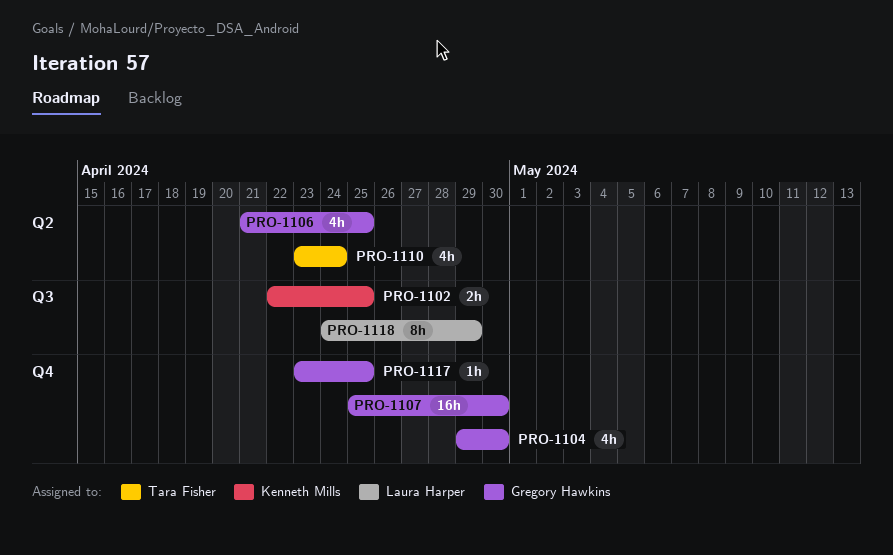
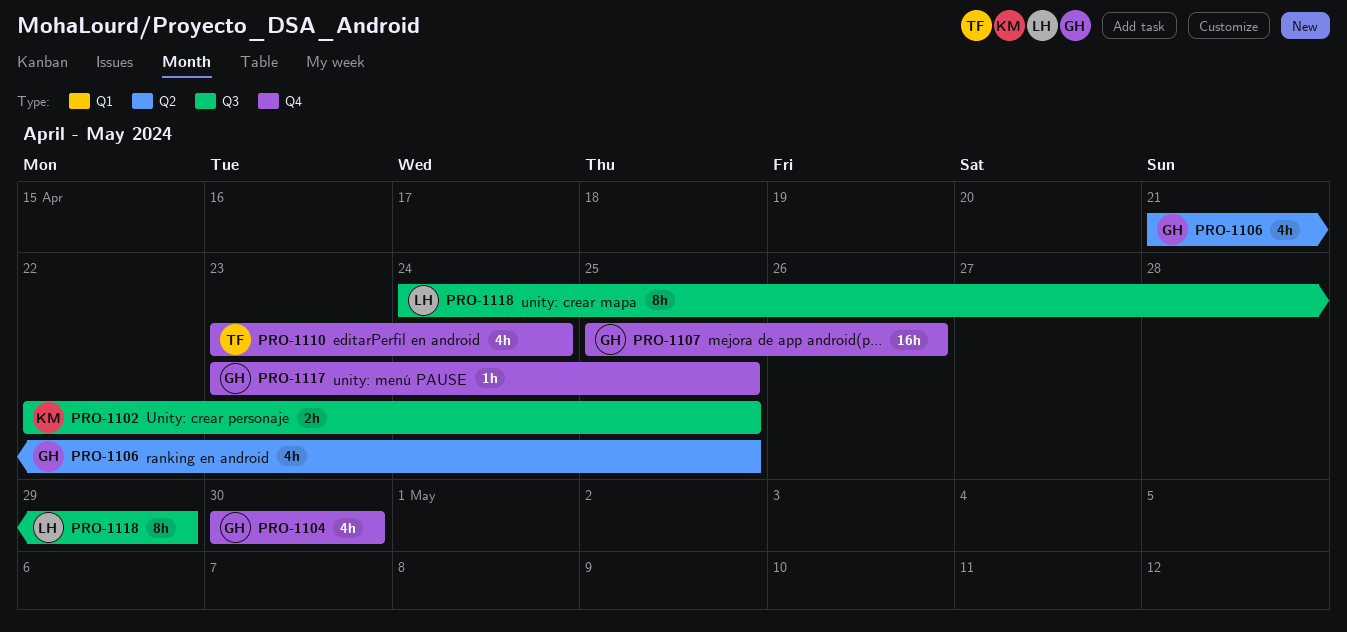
PRO-1104, start: Apr 29 -> Apr 30
PRO-1107, due: Apr 30 -> Apr 26
PRO-1110, label: Q2 -> Q4

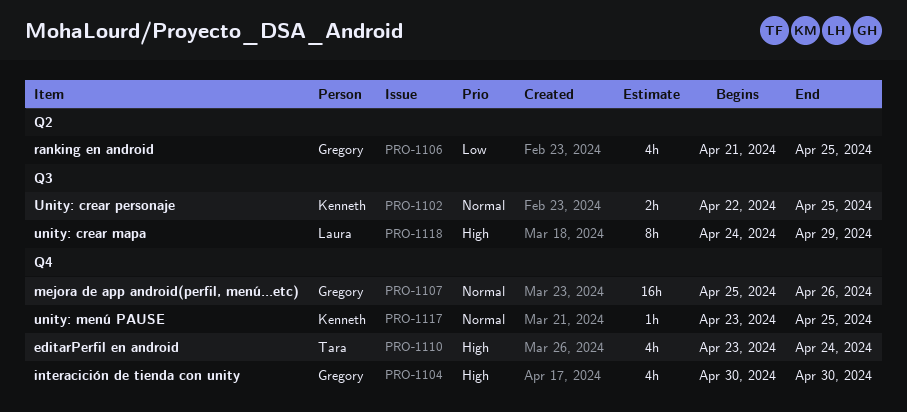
PRO-1117, owner: Gregory -> Kenneth

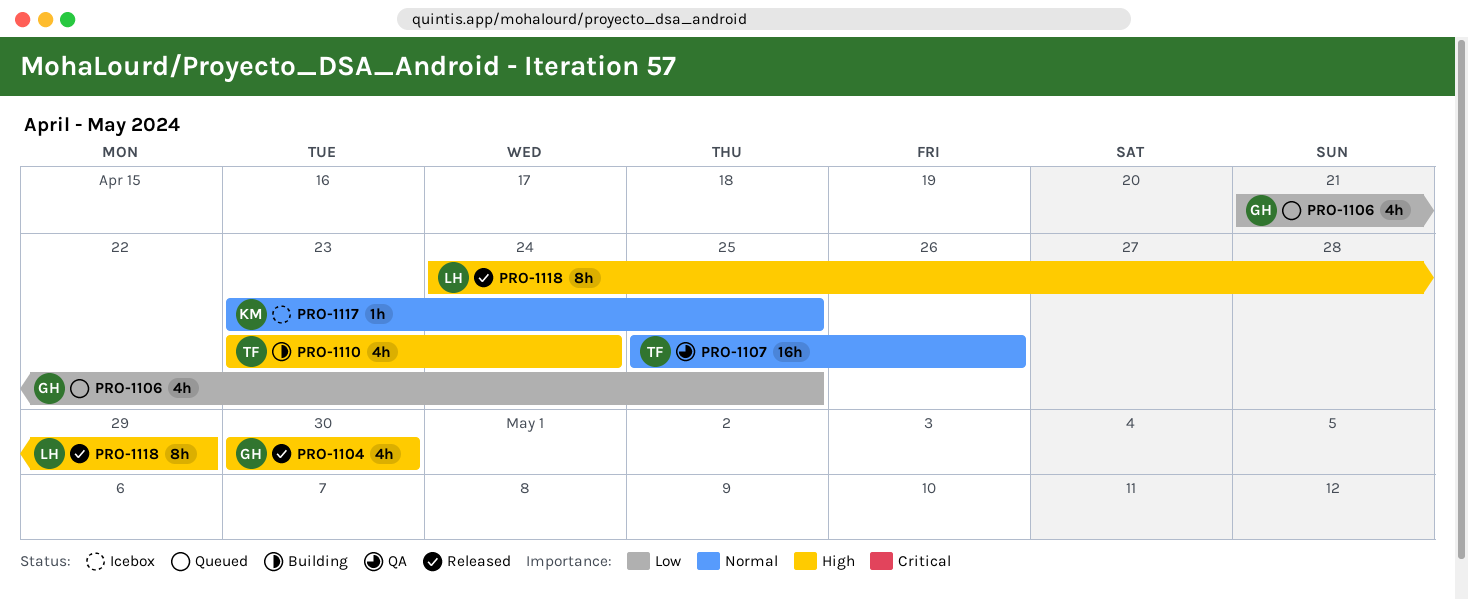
PRO-1102: present -> none
PRO-1107, owner: Gregory -> Tara

